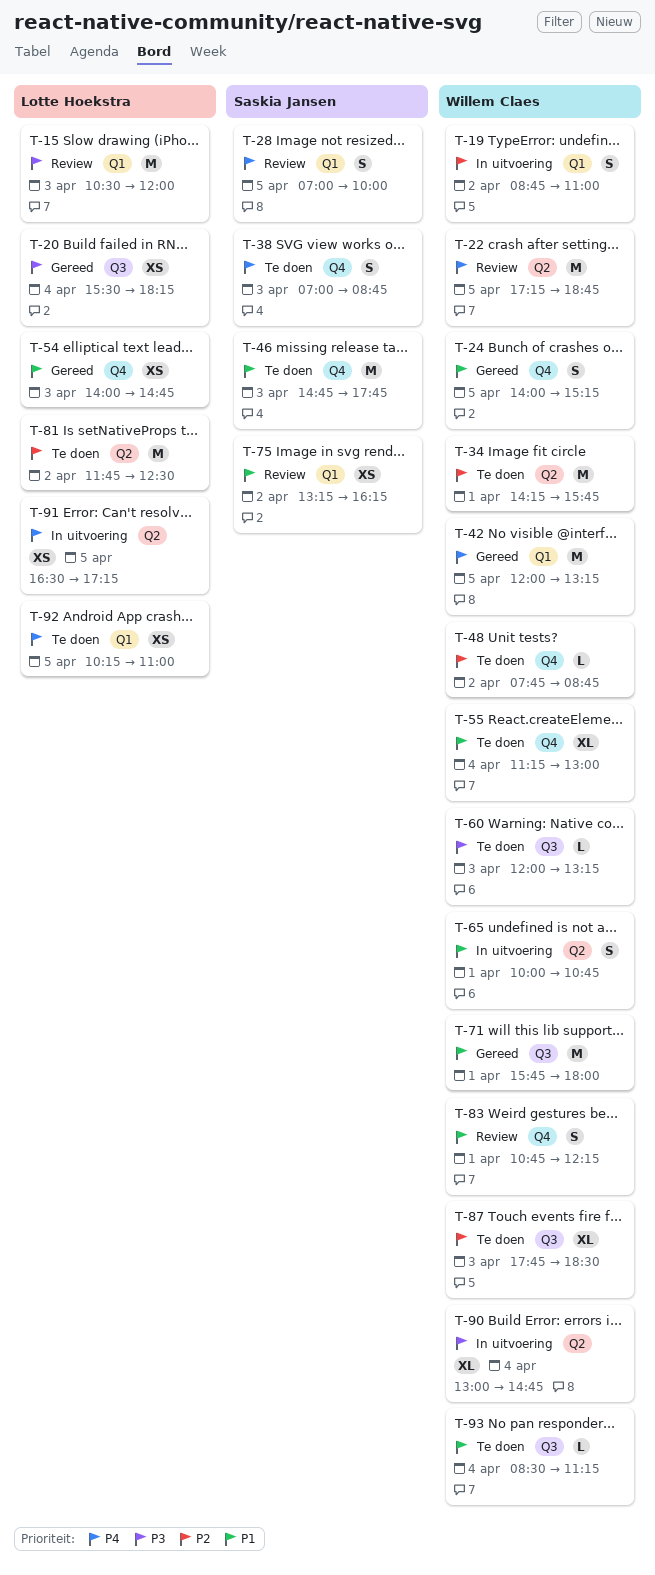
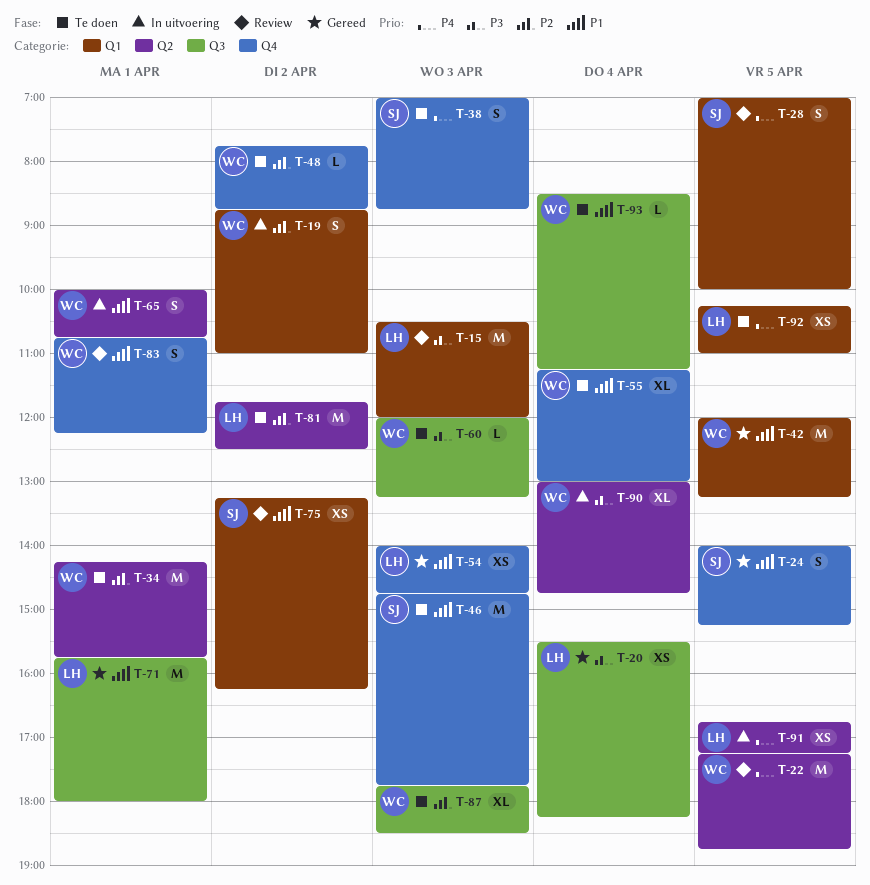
T-24, owner: Willem Claes -> Saskia Jansen
T-42, priority: P4 -> P1
T-71, owner: Willem Claes -> Lotte Hoekstra
T-91, begins: 16:30 -> 16:45

